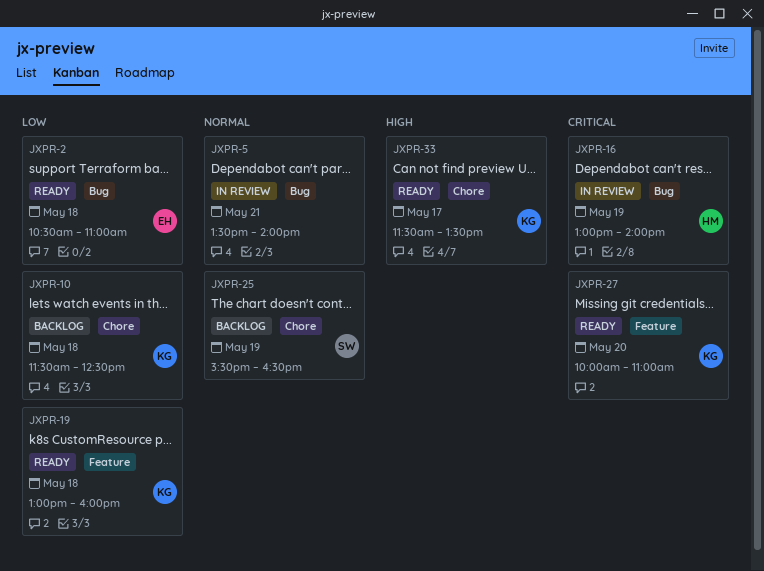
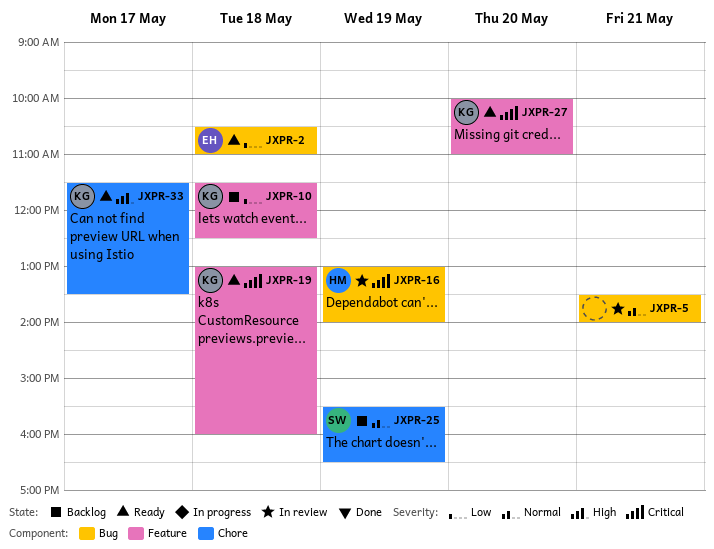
JXPR-10, label: Chore -> Feature
JXPR-19, priority: Low -> Critical

